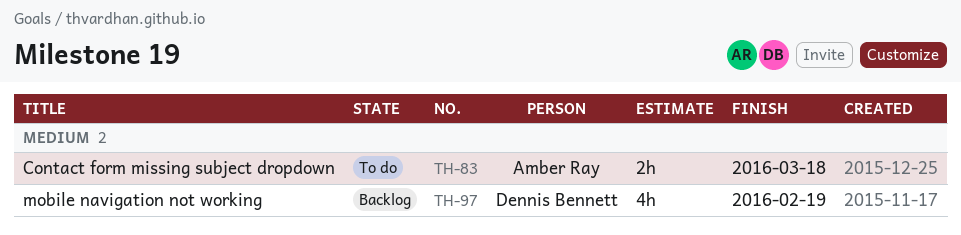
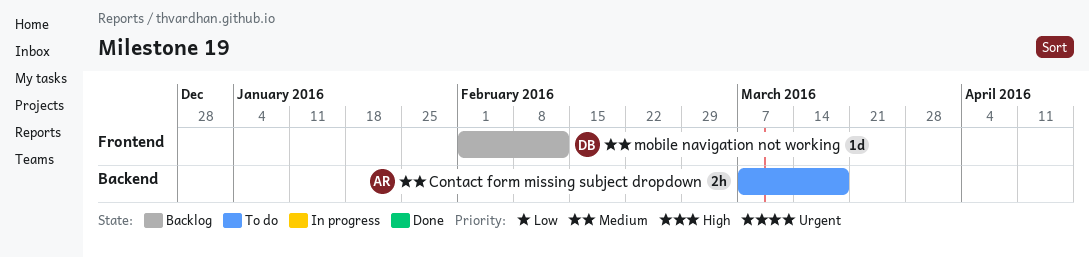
mobile navigation not working, estimate: 4h -> 1d
mobile navigation not working, due: Feb 19 -> Feb 12

